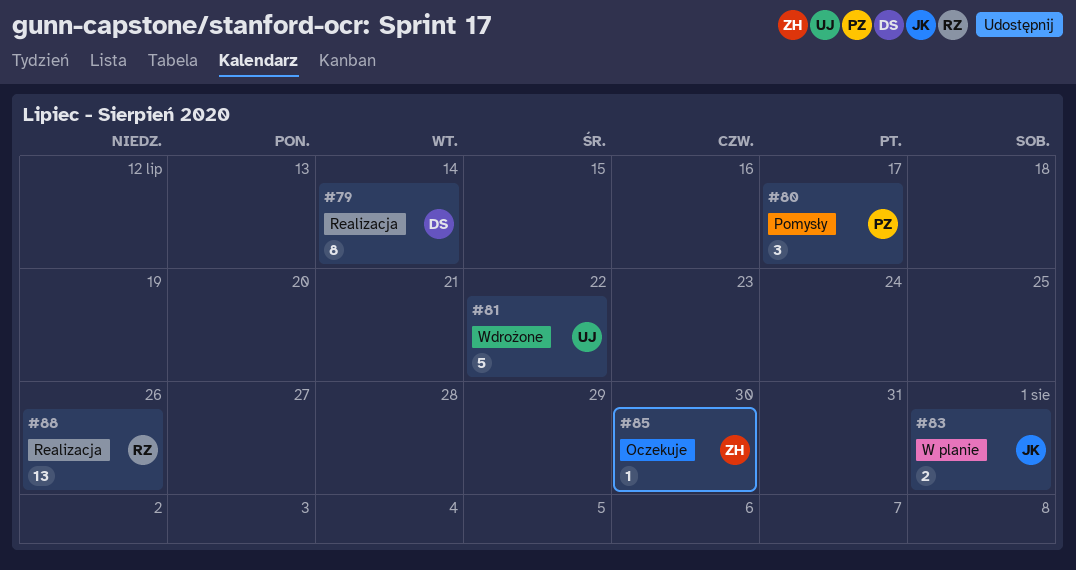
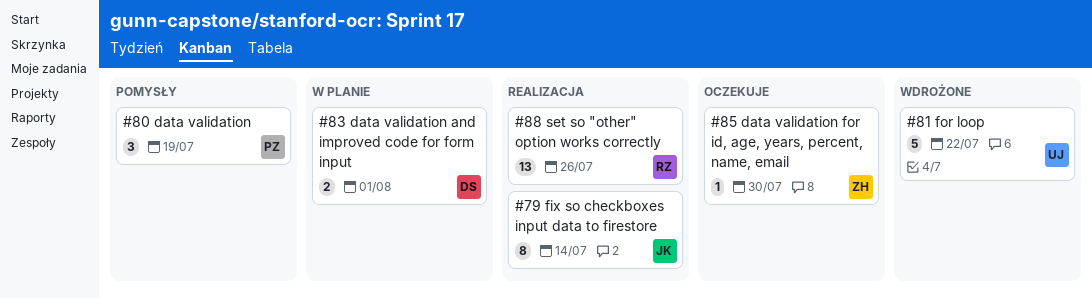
#79, owner: DS -> JK
#80, due: Jul 17 -> Jul 19
#83, owner: JK -> DS

